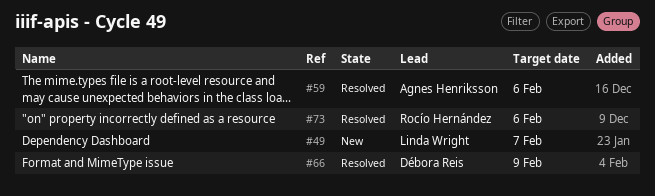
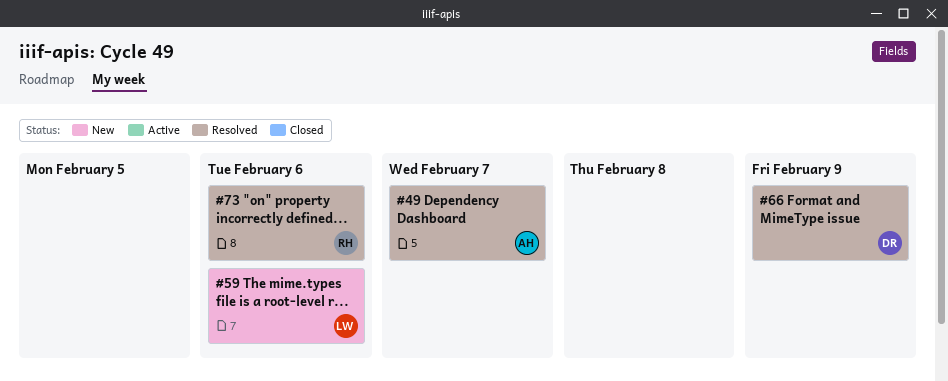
#49, status: New -> Resolved
#49, owner: Linda Wright -> Agnes Henriksson
#59, status: Resolved -> New
#59, owner: Agnes Henriksson -> Linda Wright

